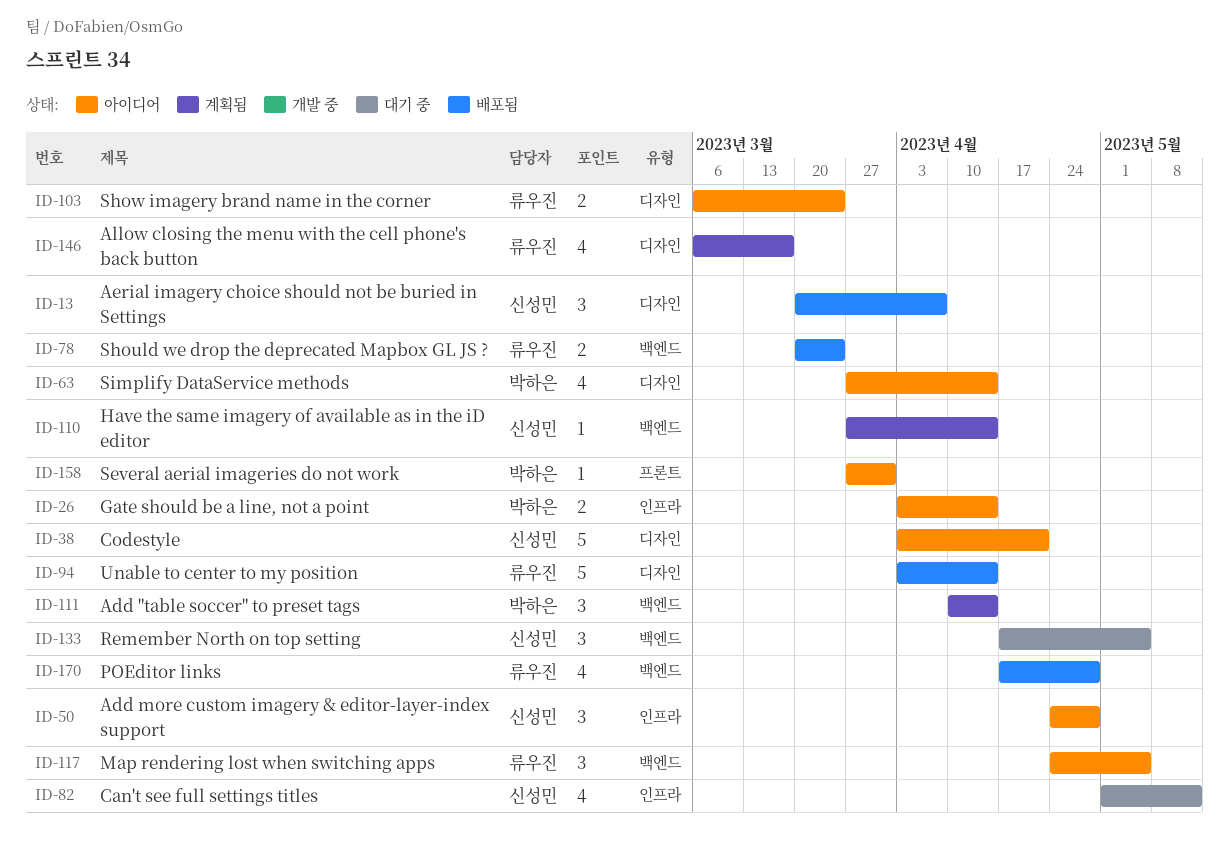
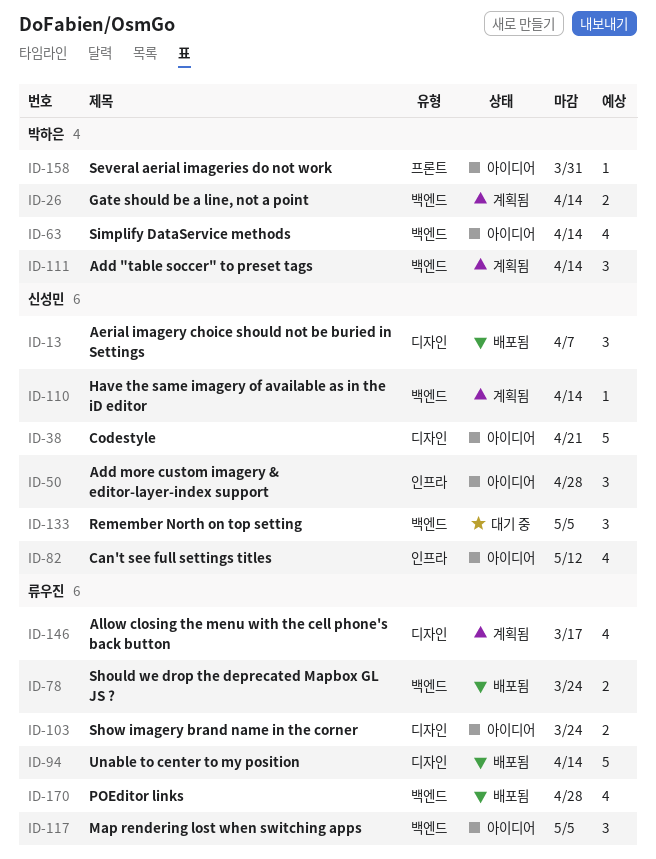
ID-26, status: 아이디어 -> 계획됨
ID-26, label: 인프라 -> 백엔드
ID-63, label: 디자인 -> 백엔드
ID-82, status: 대기 중 -> 아이디어

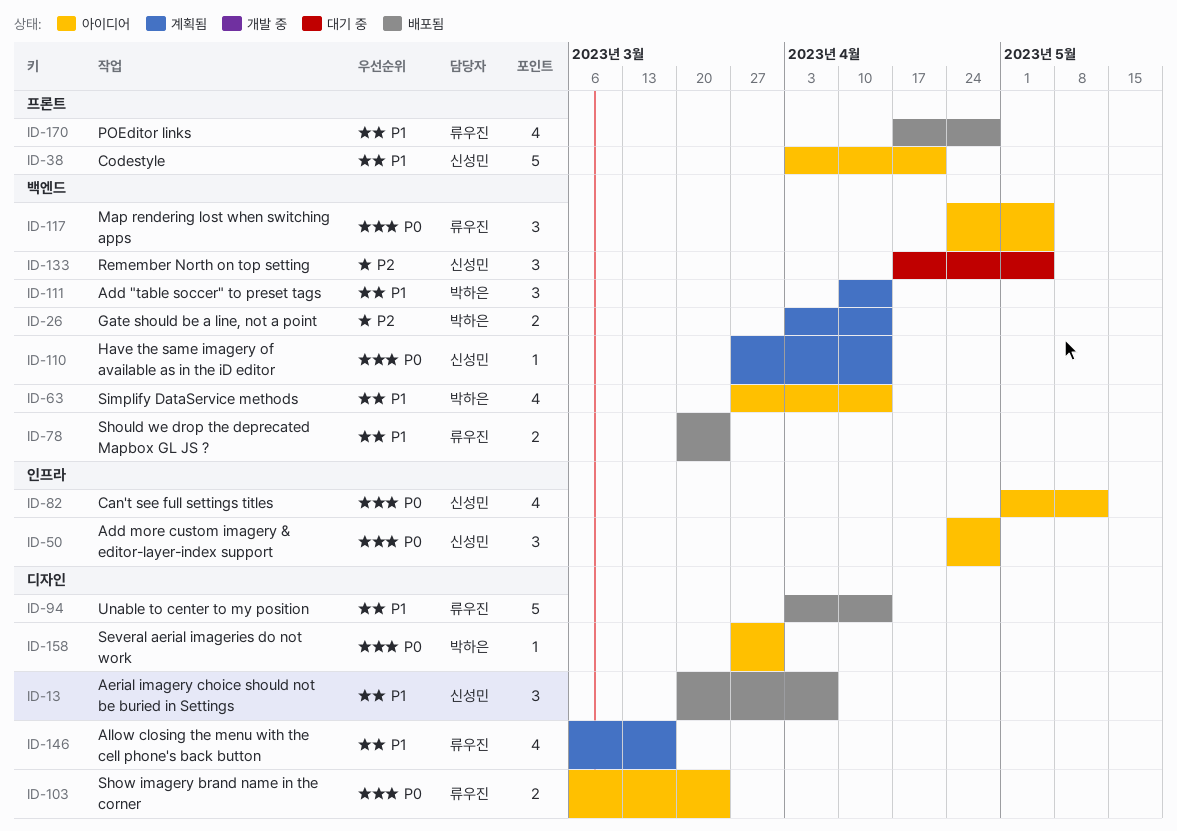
ID-38, label: 디자인 -> 프론트
ID-158, label: 프론트 -> 디자인
ID-170, label: 백엔드 -> 프론트

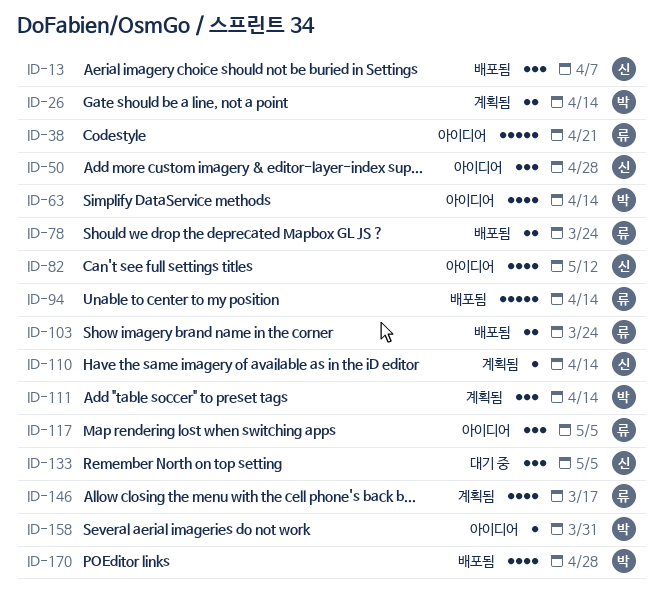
ID-38, owner: 신성민 -> 류우진
ID-103, status: 아이디어 -> 배포됨
ID-170, owner: 류우진 -> 박하은

